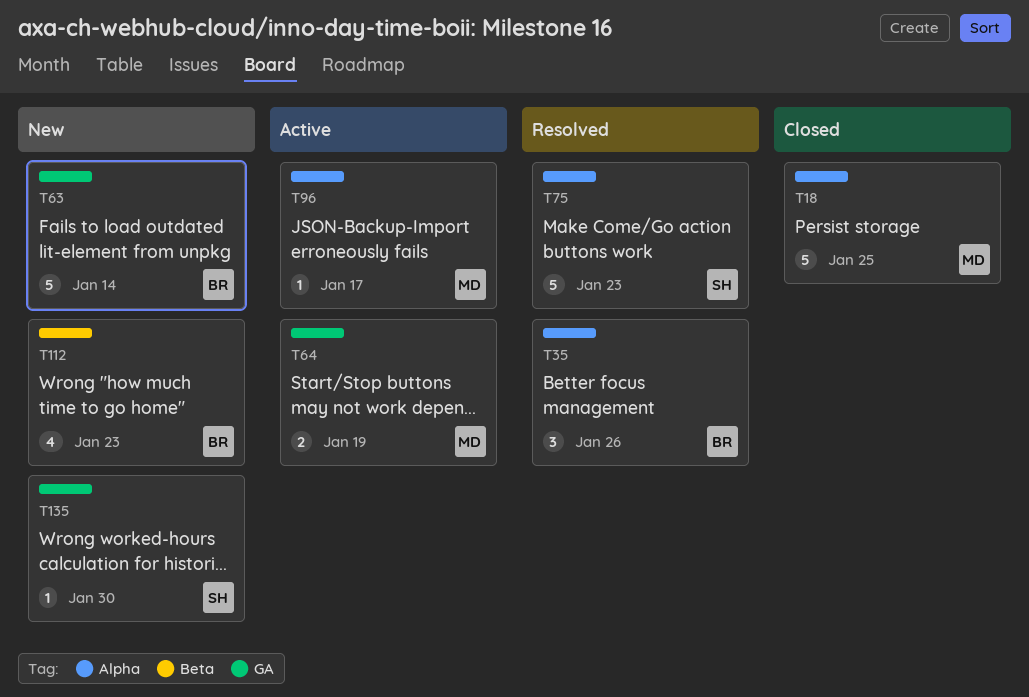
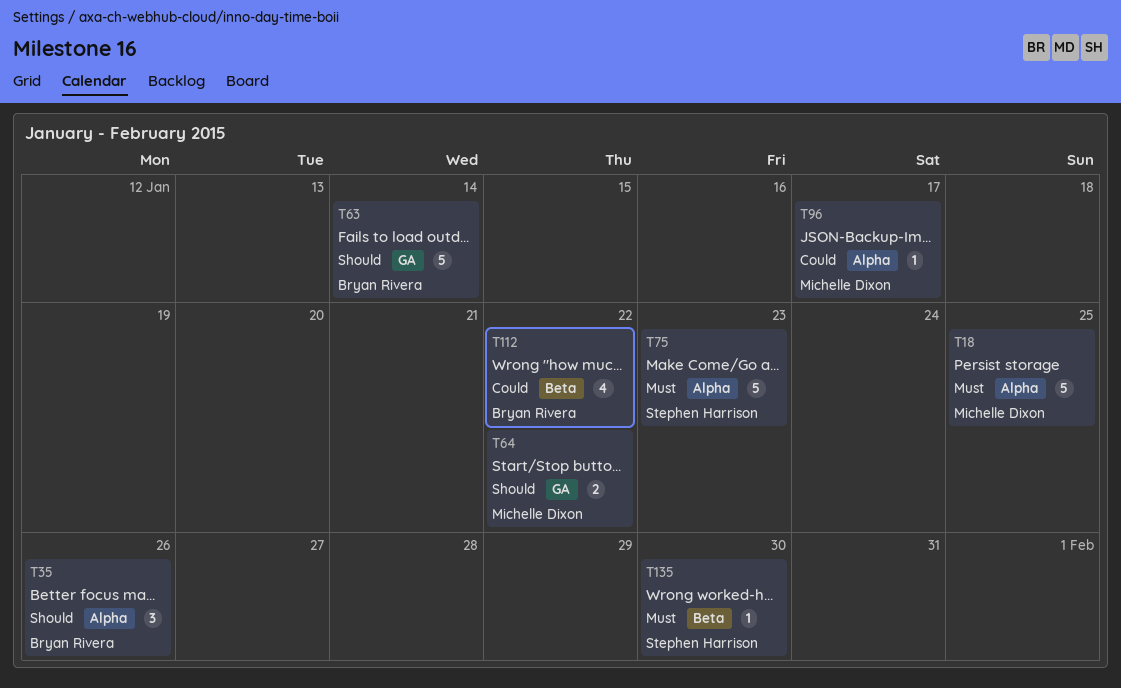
T64, due: Jan 19 -> Jan 22
T112, due: Jan 23 -> Jan 22
T135, label: GA -> Beta

